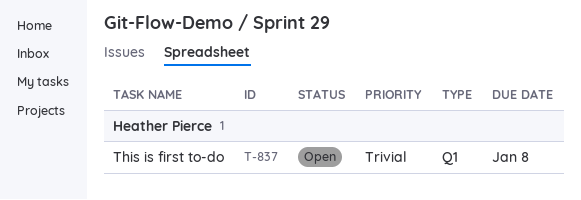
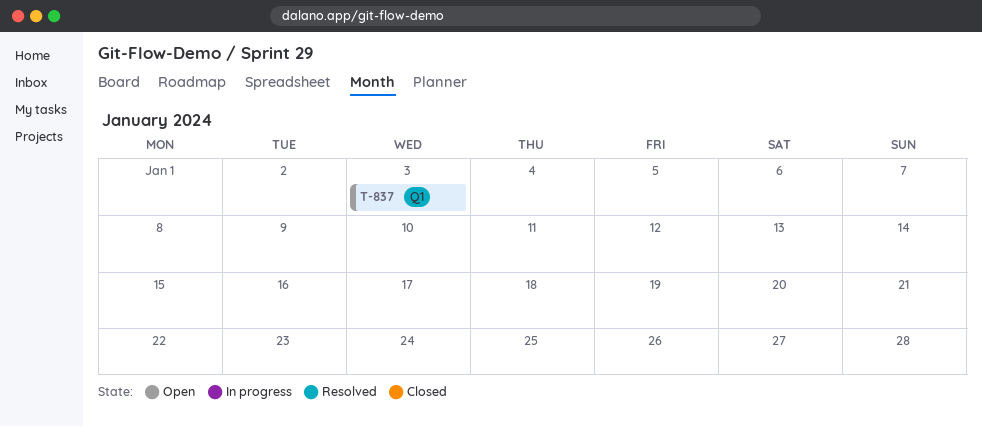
T-837, due: Jan 8 -> Jan 3

